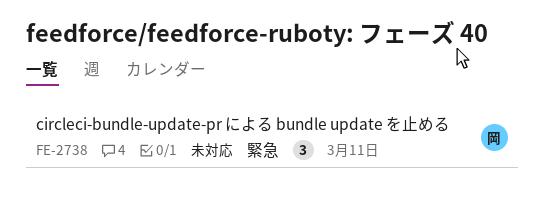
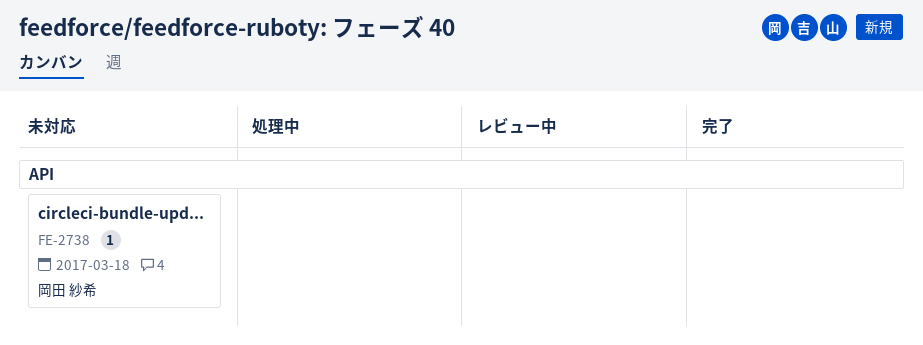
FE-2738, estimate: 3 -> 1
FE-2738, due: Mar 11 -> Mar 18

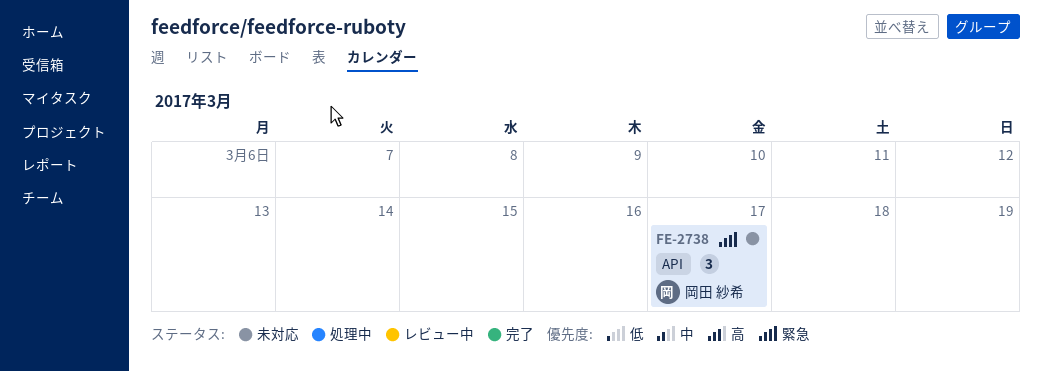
FE-2738, estimate: 1 -> 3
FE-2738, due: Mar 18 -> Mar 17

